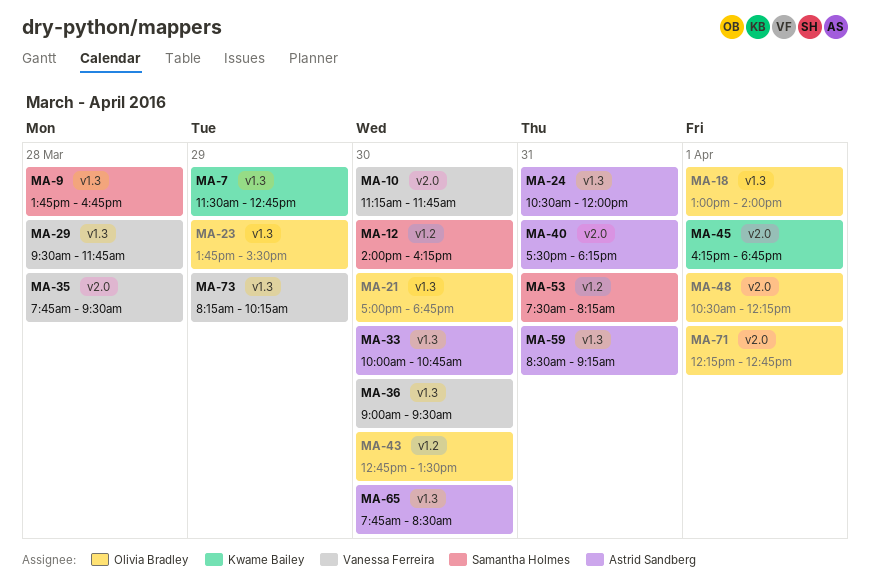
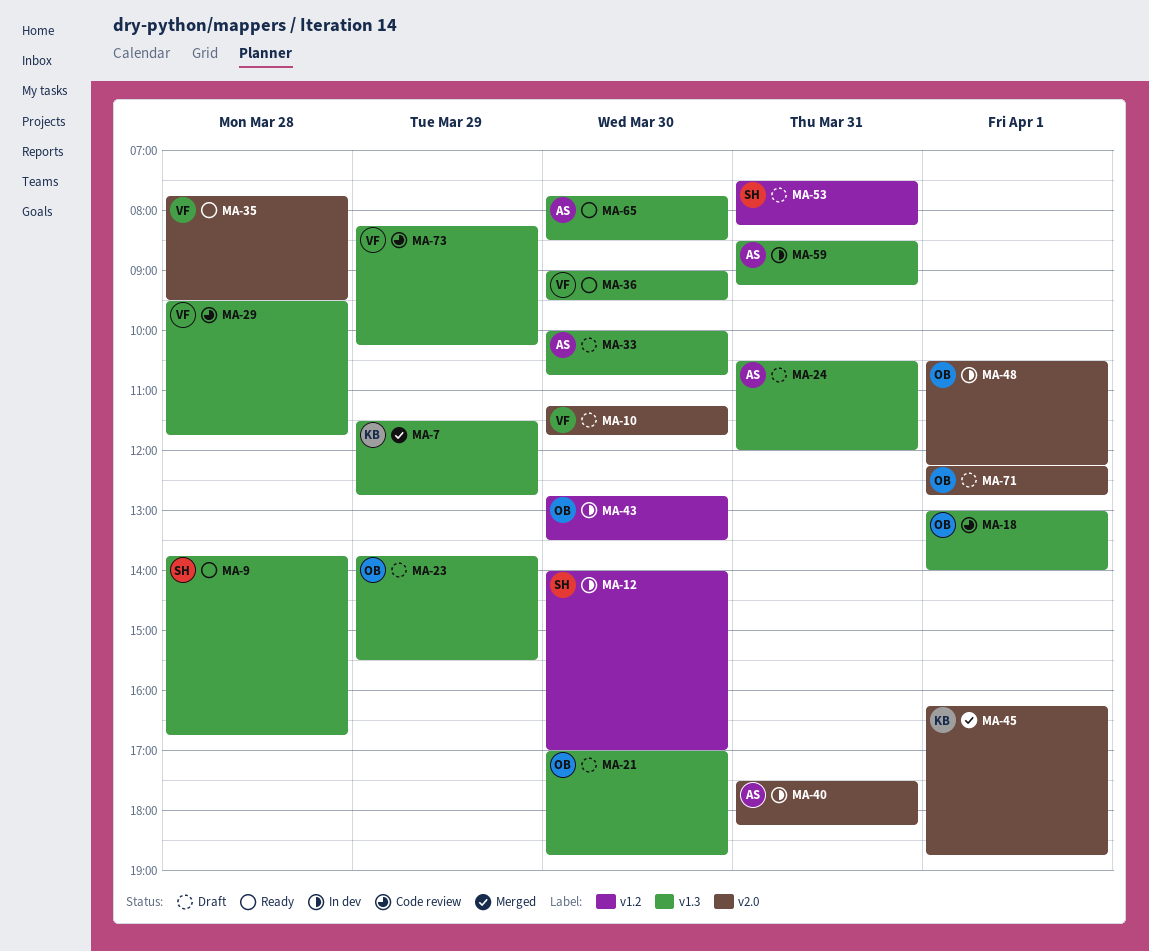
MA-12, ends: 16:15 -> 17:00

